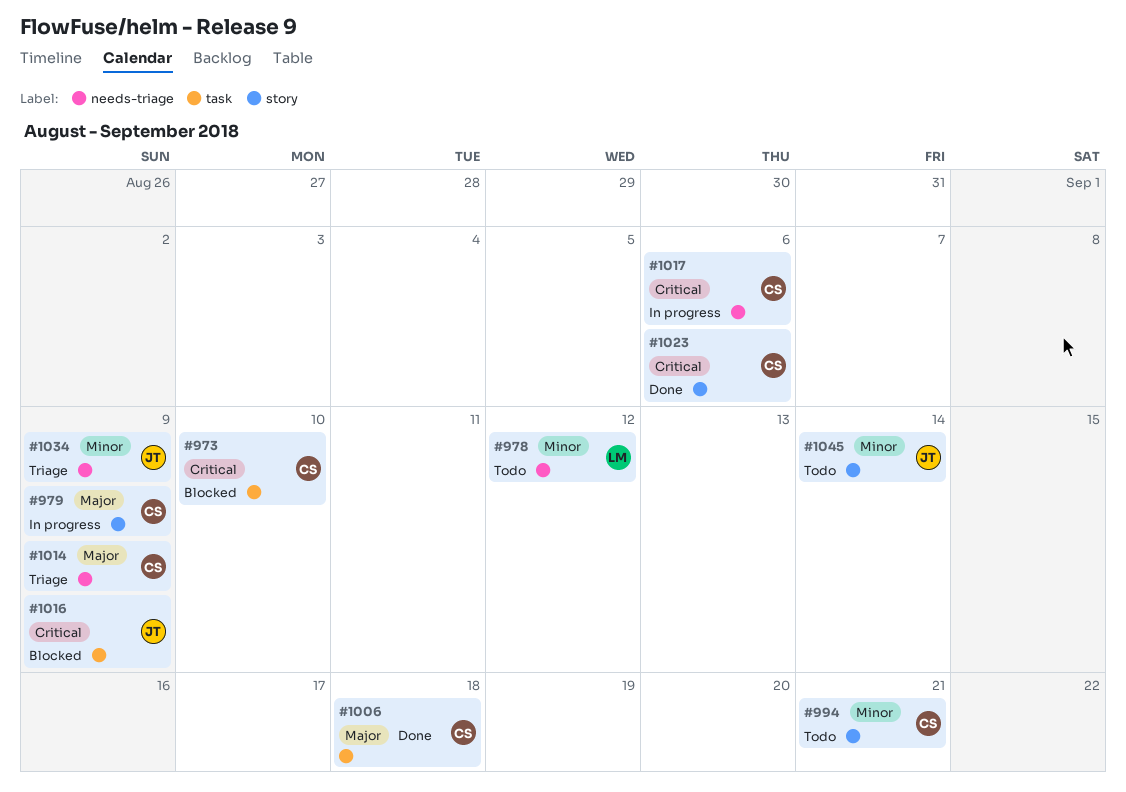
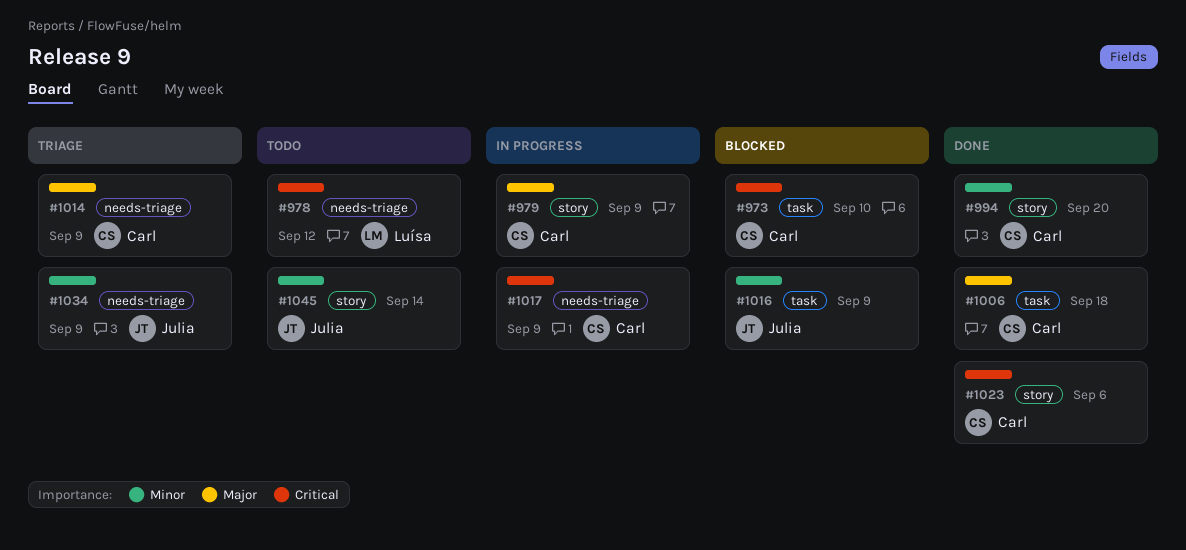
#978, priority: Minor -> Critical
#994, status: Todo -> Done
#994, due: Sep 21 -> Sep 20
#1016, priority: Critical -> Minor
#1017, due: Sep 6 -> Sep 9

